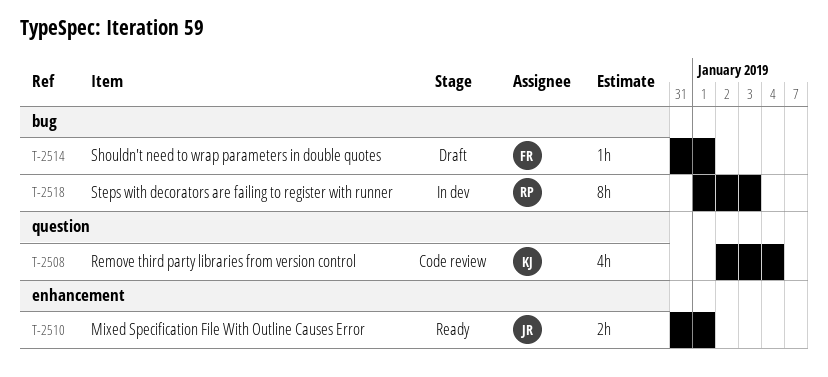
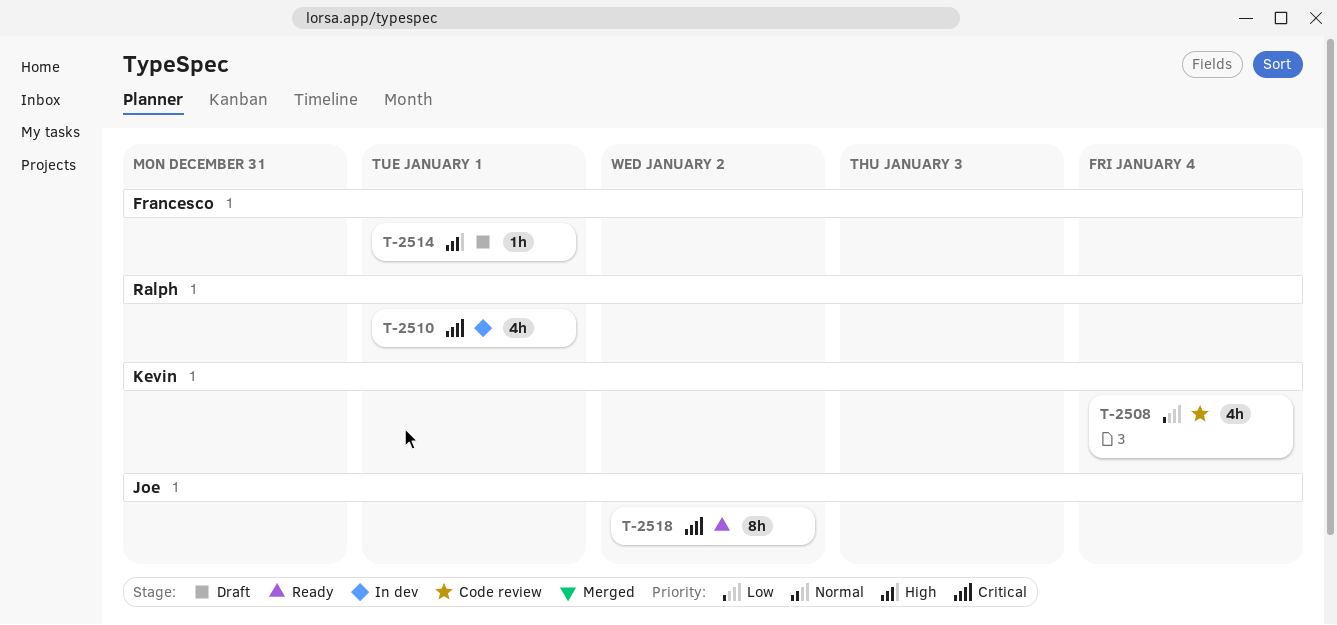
T-2510, status: Ready -> In dev
T-2510, owner: Joe -> Ralph
T-2510, estimate: 2h -> 4h
T-2518, status: In dev -> Ready
T-2518, owner: Ralph -> Joe
T-2518, due: Jan 3 -> Jan 2

